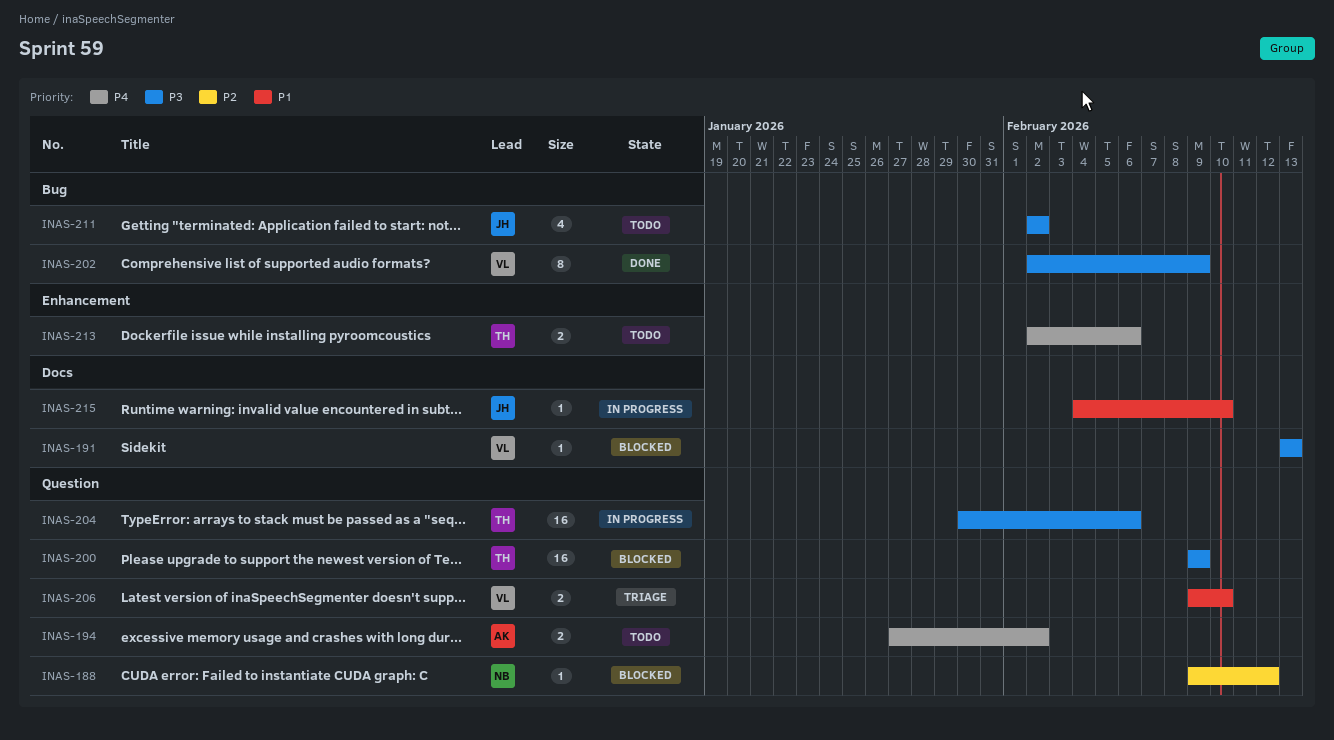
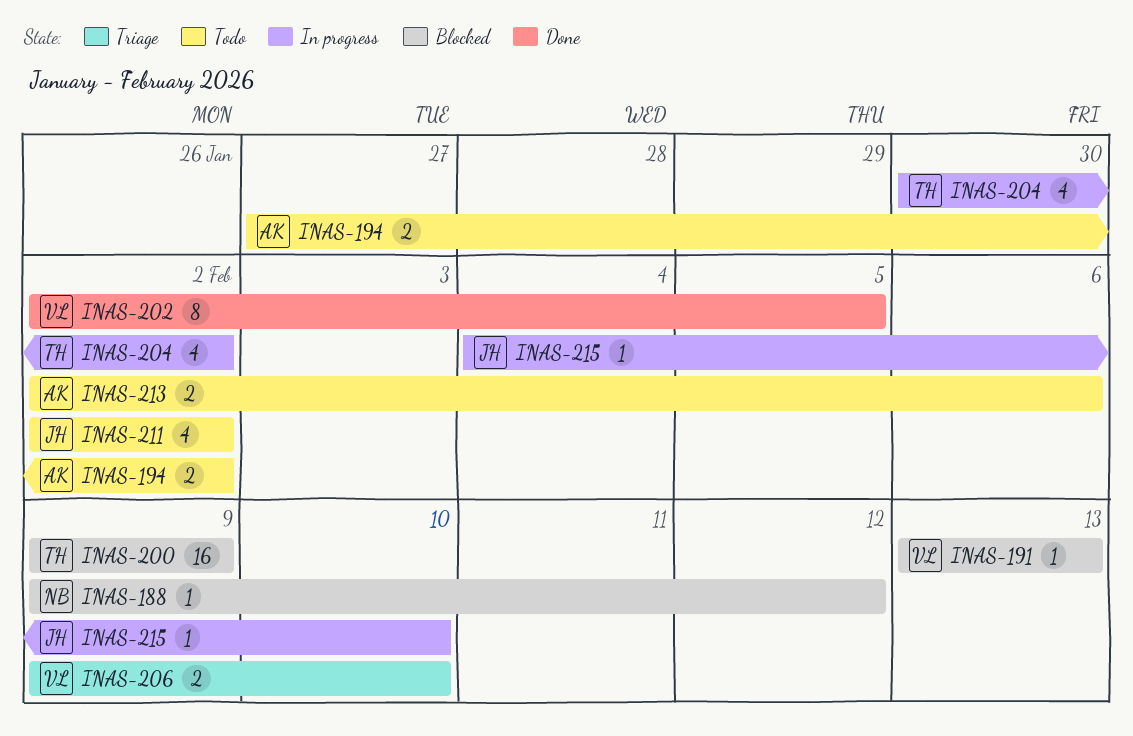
INAS-202, due: Feb 9 -> Feb 5
INAS-204, estimate: 16 -> 4
INAS-204, due: Feb 6 -> Feb 2
INAS-213, owner: TH -> AK

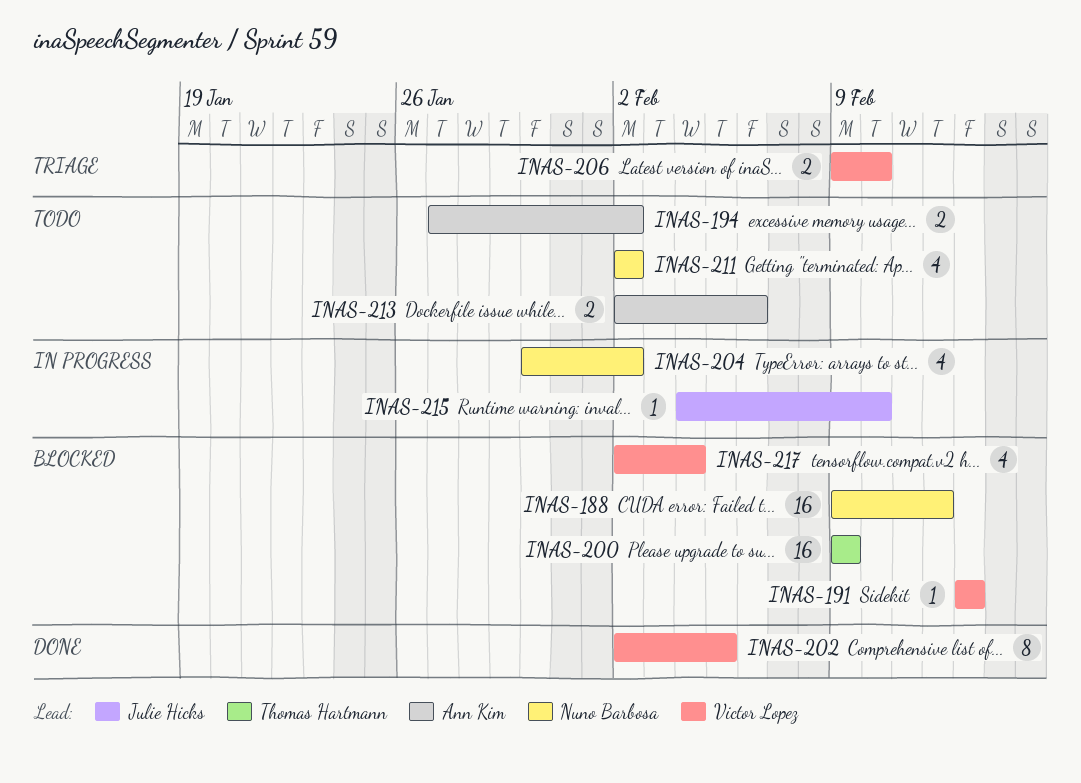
INAS-188, estimate: 1 -> 16
INAS-204, owner: Thomas Hartmann -> Nuno Barbosa
INAS-211, owner: Julie Hicks -> Nuno Barbosa
INAS-217: none -> present

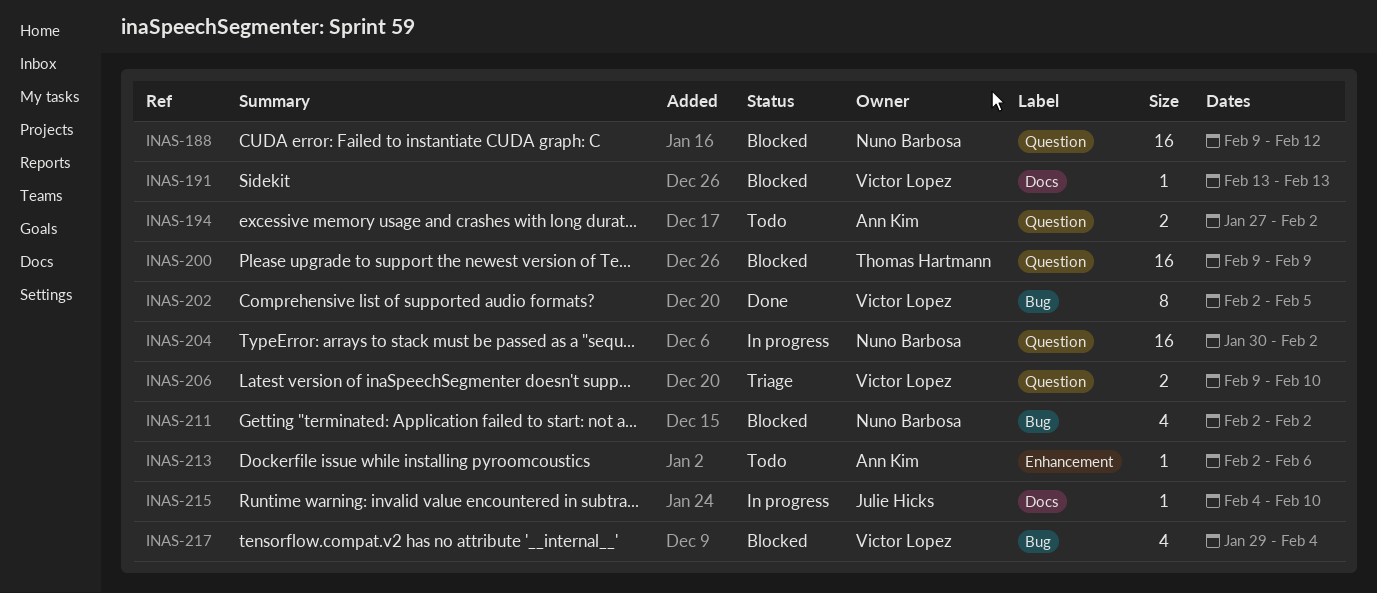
INAS-204, estimate: 4 -> 16
INAS-211, status: Todo -> Blocked
INAS-213, estimate: 2 -> 1
INAS-217, start: Feb 2 -> Jan 29

